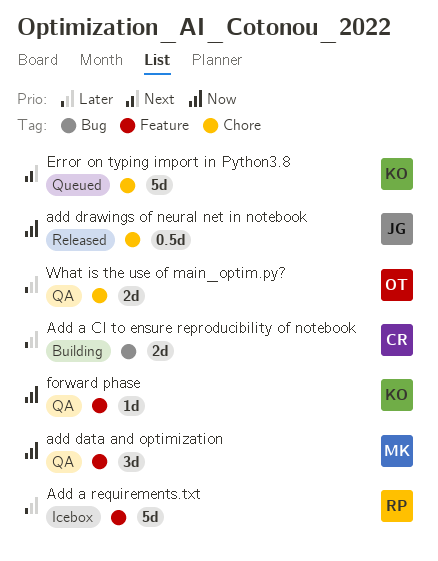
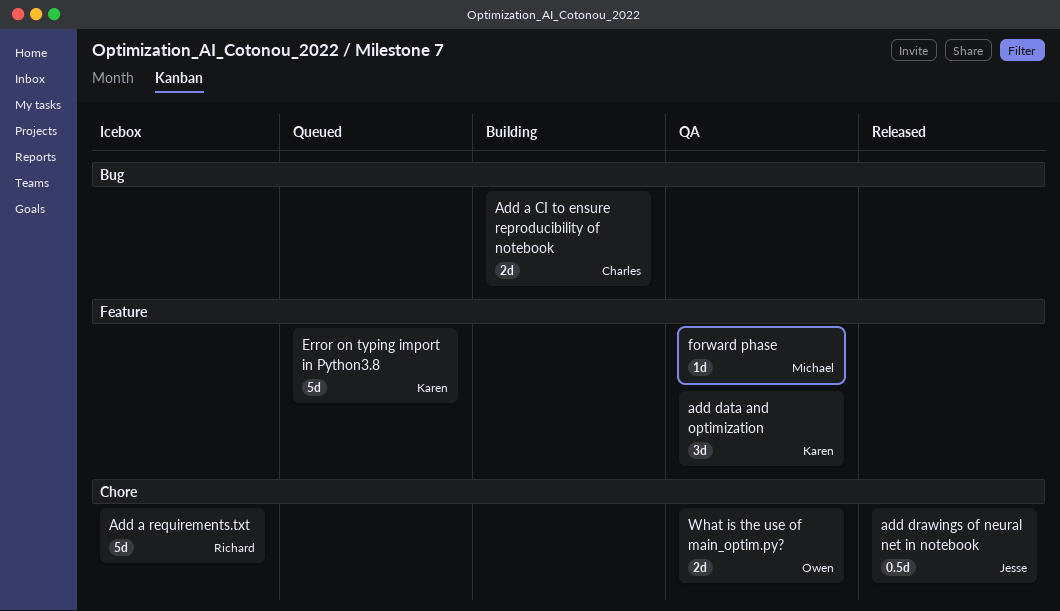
Add a requirements.txt, label: Feature -> Chore
add data and optimization, owner: Michael -> Karen
Error on typing import in Python3.8, label: Chore -> Feature
forward phase, owner: Karen -> Michael

